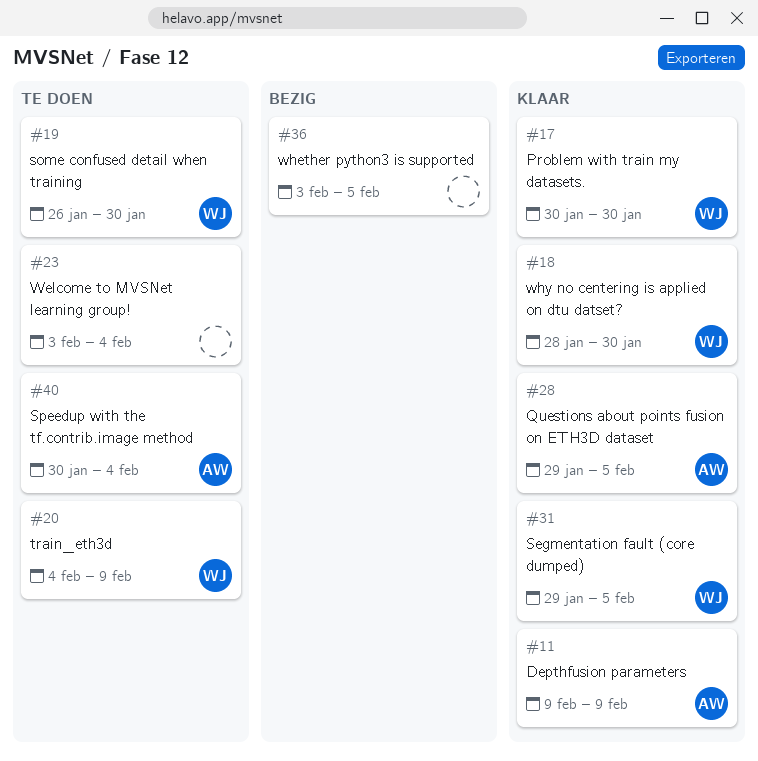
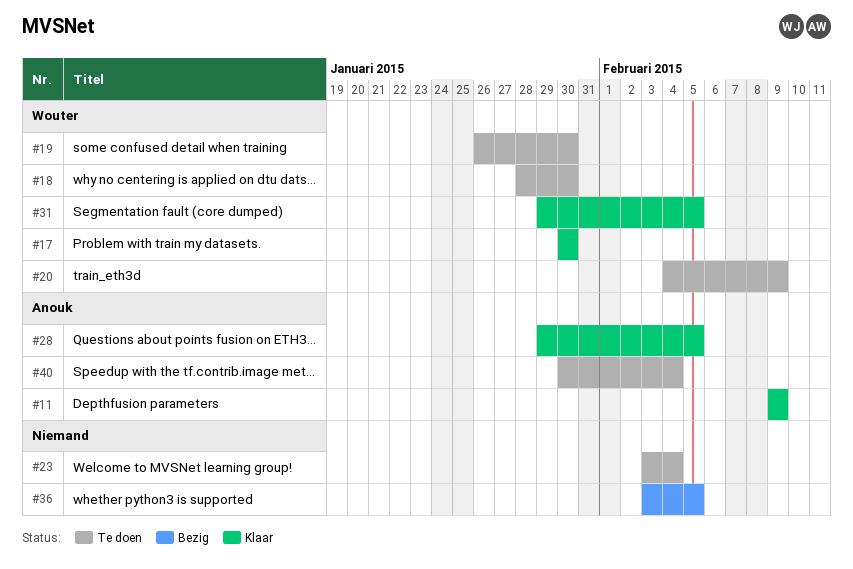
#18, status: Klaar -> Te doen

